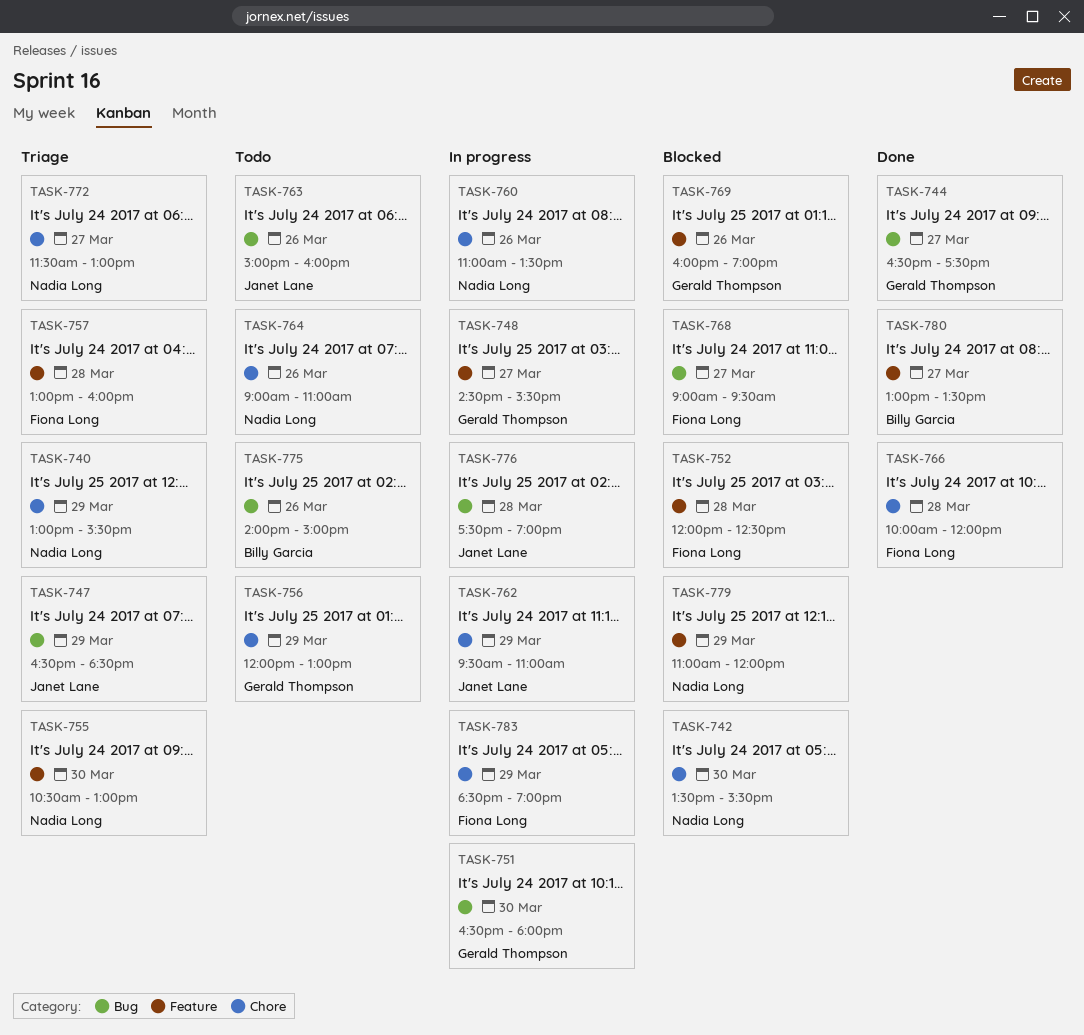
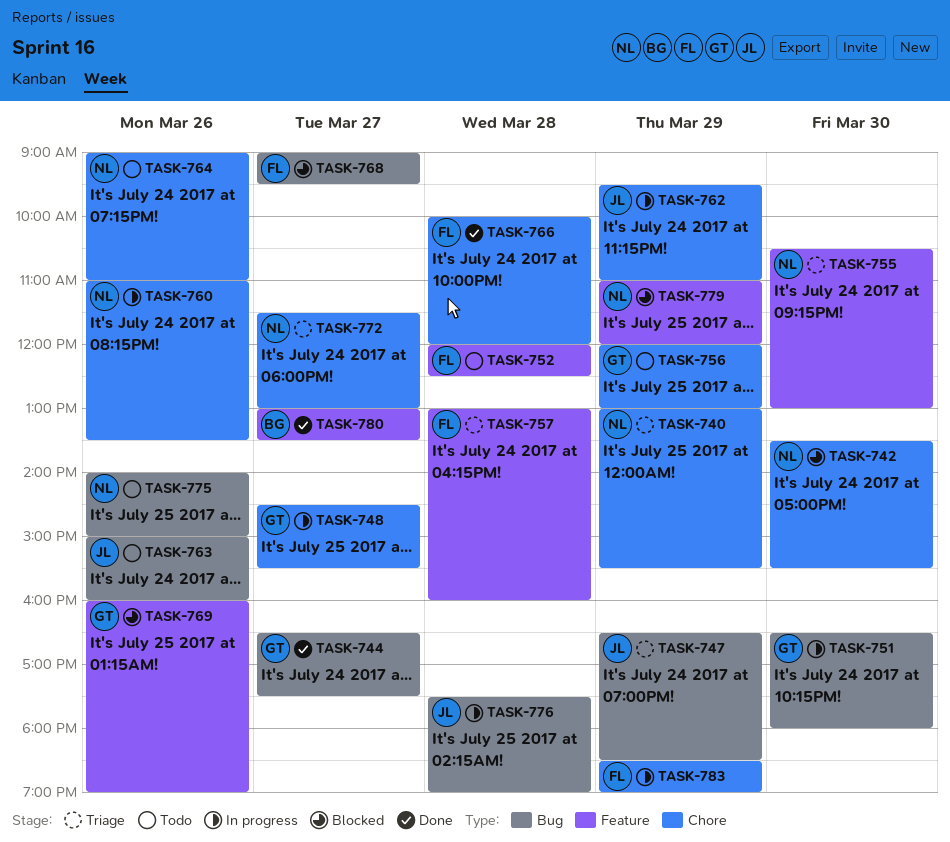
TASK-748, label: Feature -> Chore
TASK-752, status: Blocked -> Todo
TASK-775, owner: Billy Garcia -> Nadia Long

